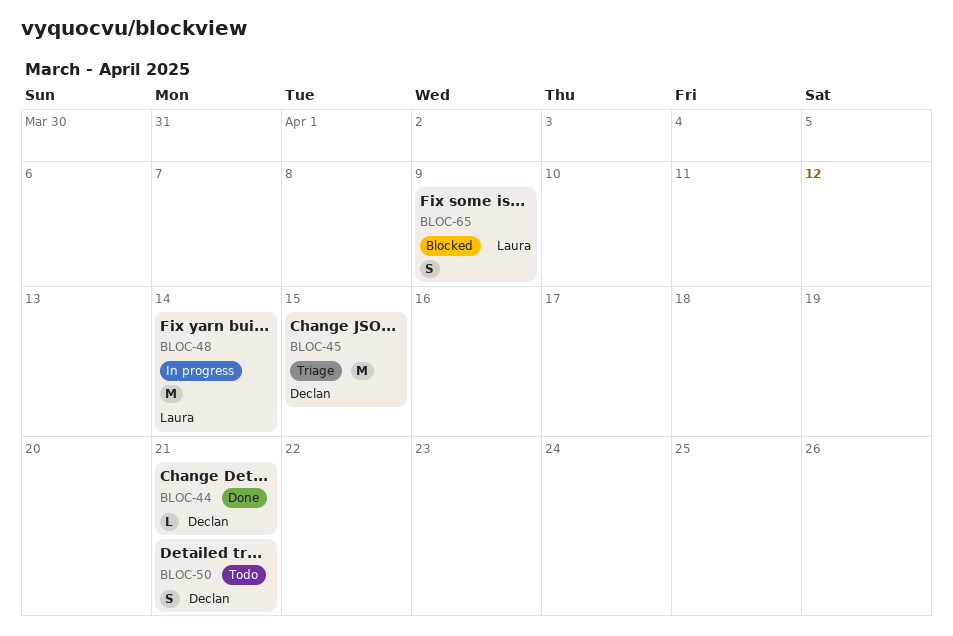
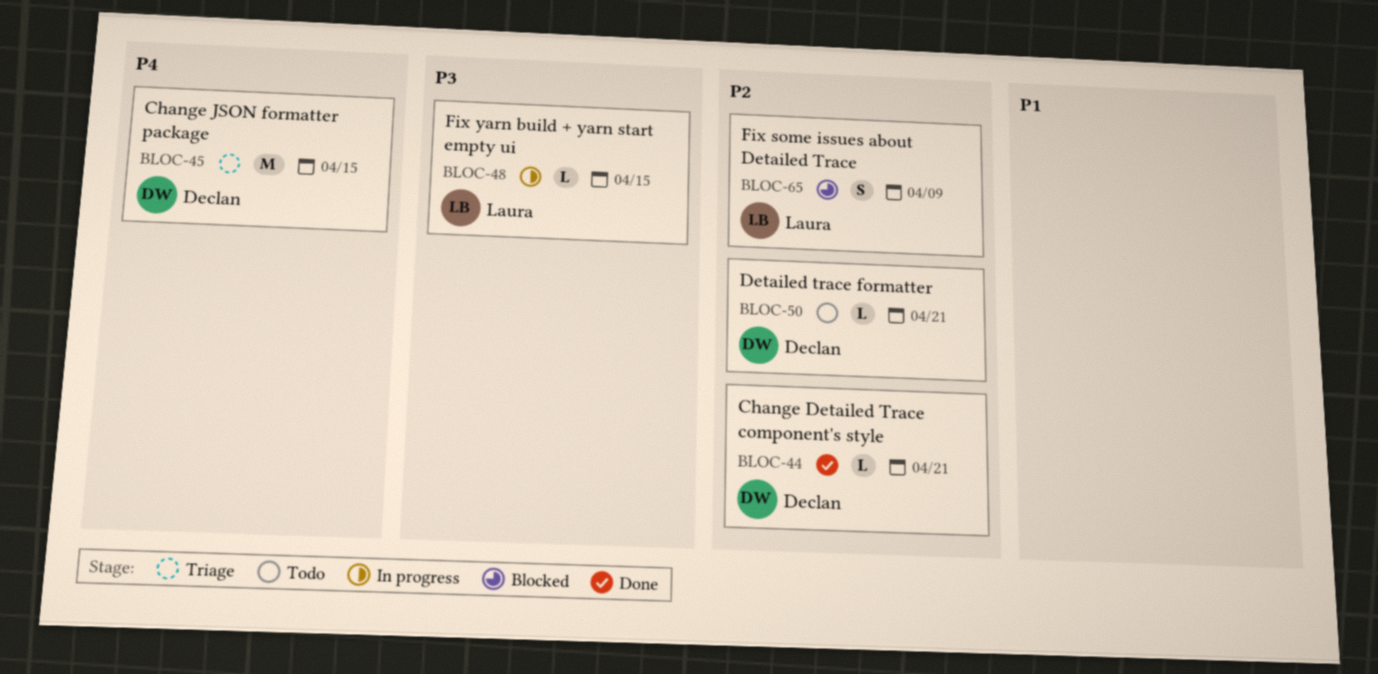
BLOC-48, estimate: M -> L
BLOC-48, due: Apr 14 -> Apr 15
BLOC-50, estimate: S -> L

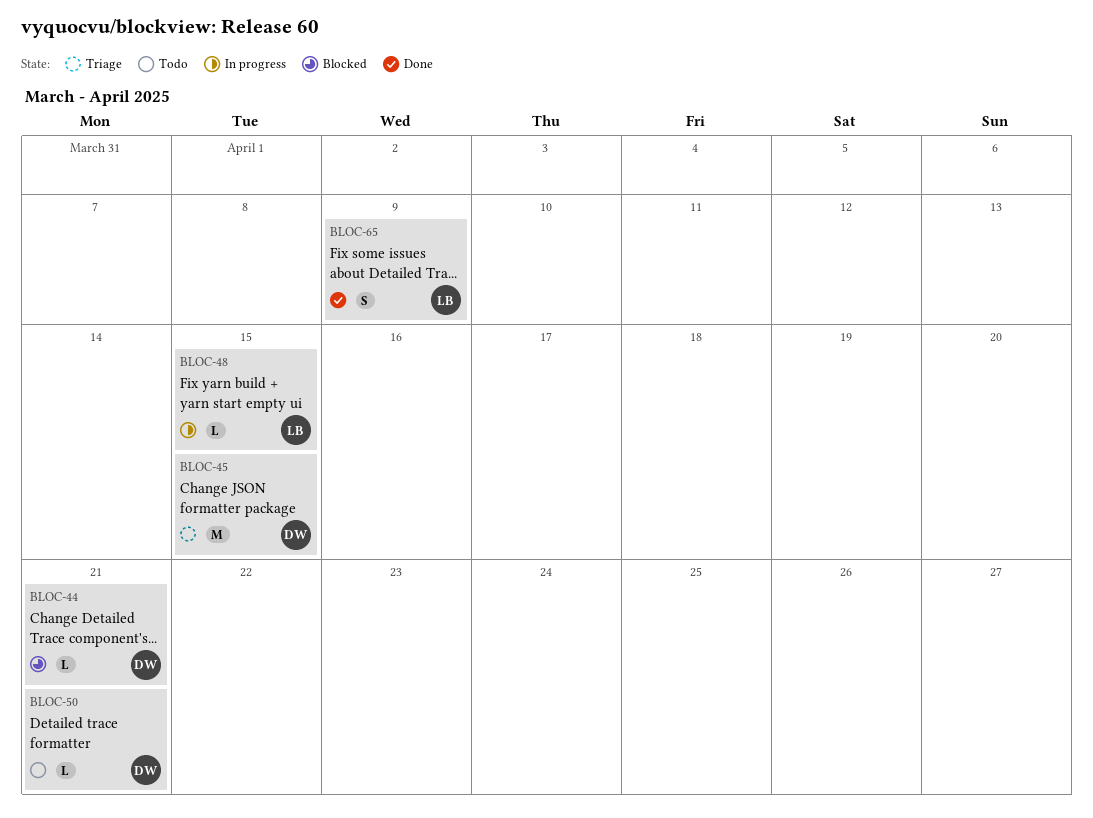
BLOC-44, status: Done -> Blocked
BLOC-65, status: Blocked -> Done

